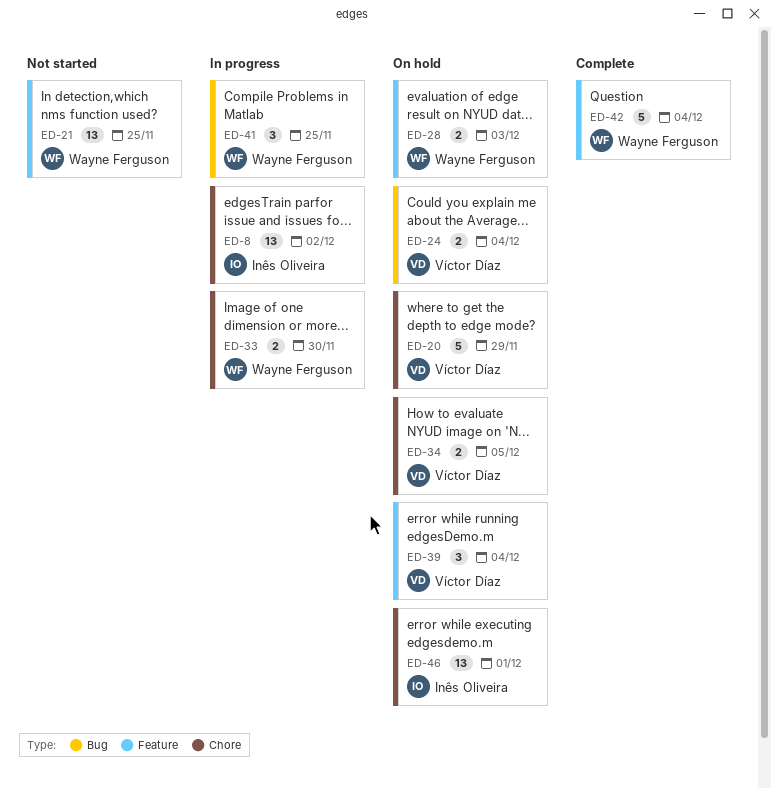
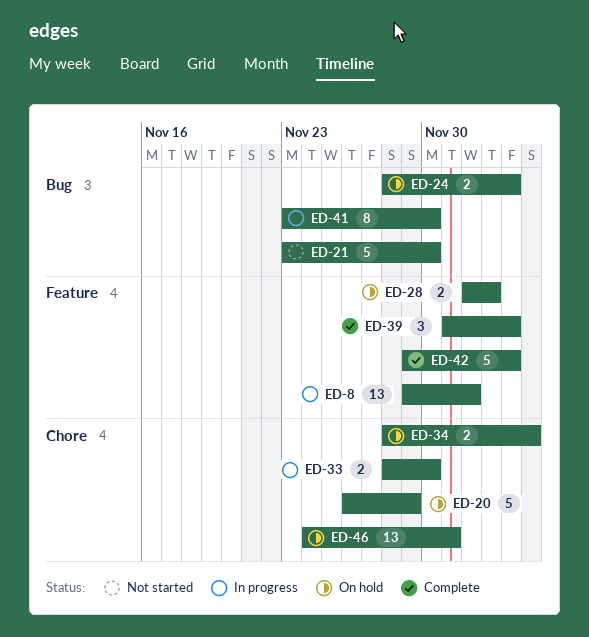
ED-8, label: Chore -> Feature
ED-21, label: Feature -> Bug
ED-21, estimate: 13 -> 5
ED-21, due: Nov 25 -> Nov 30
ED-39, status: On hold -> Complete
ED-41, estimate: 3 -> 8
ED-41, due: Nov 25 -> Nov 30

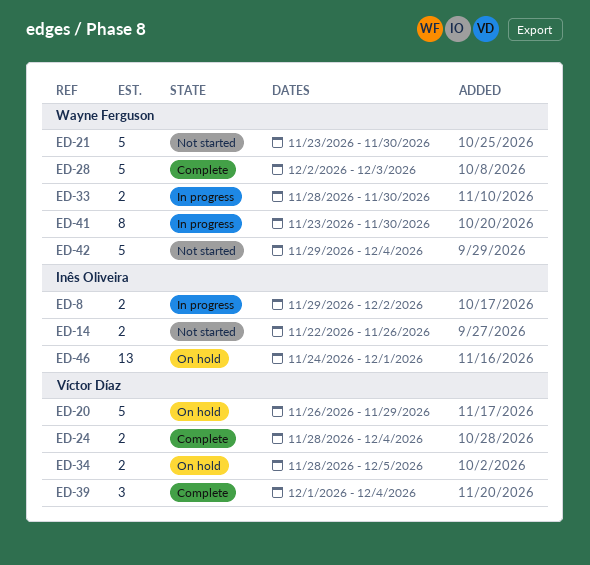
ED-8, estimate: 13 -> 2
ED-14: none -> present
ED-24, status: On hold -> Complete
ED-28, status: On hold -> Complete
ED-28, estimate: 2 -> 5
ED-42, status: Complete -> Not started

